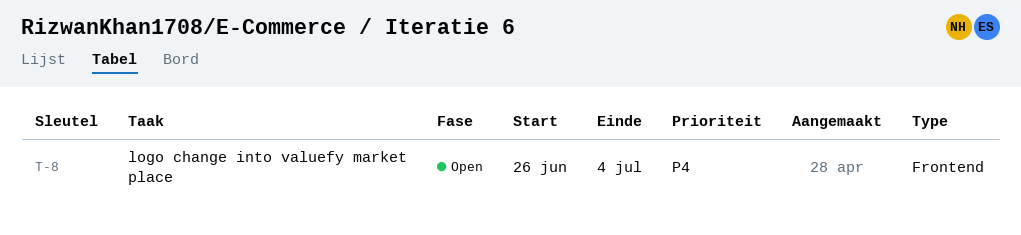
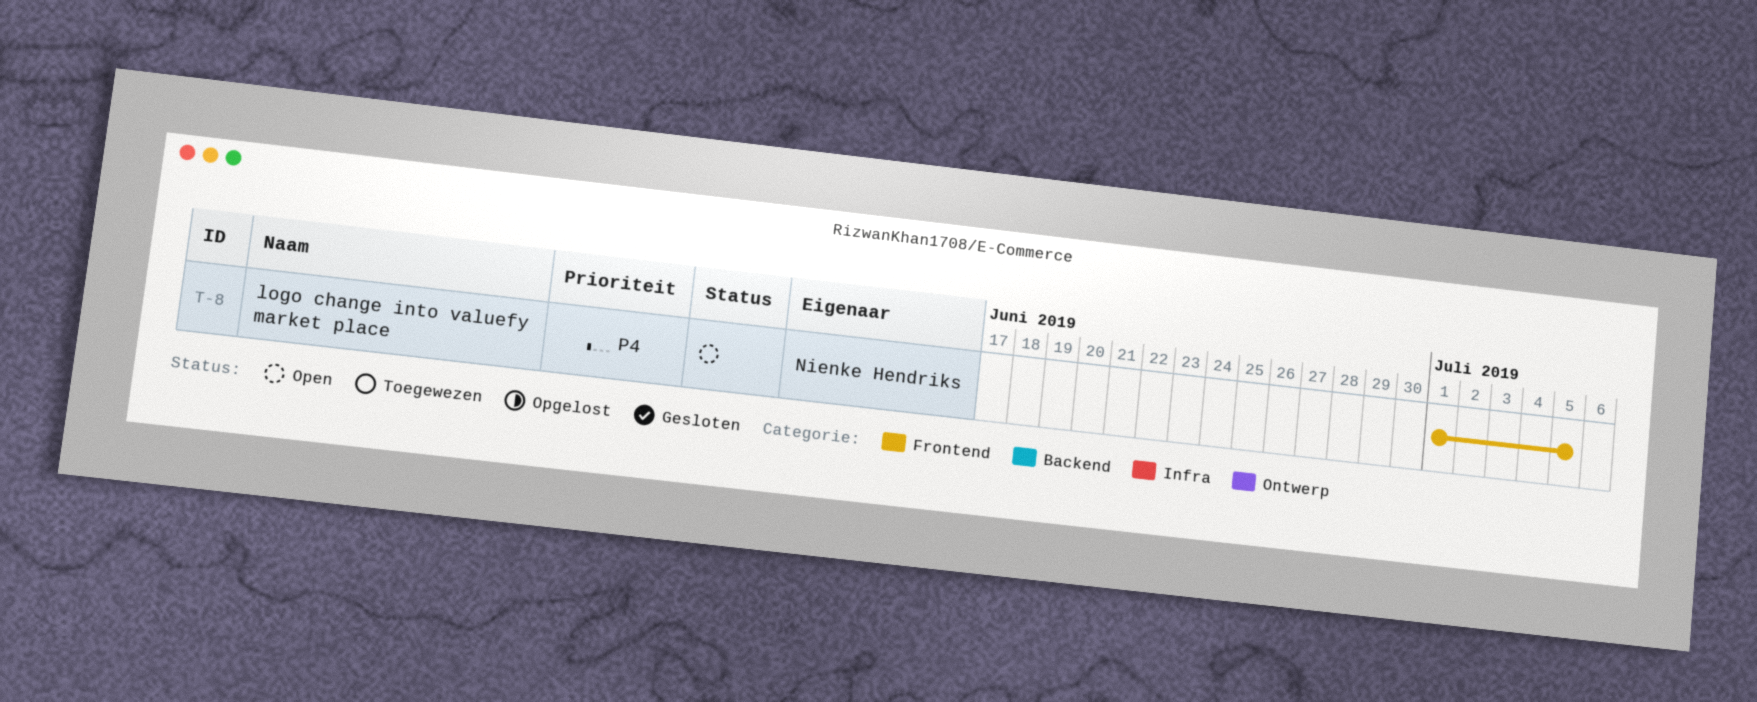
T-8, start: Jun 26 -> Jul 1
T-8, due: Jul 4 -> Jul 5

